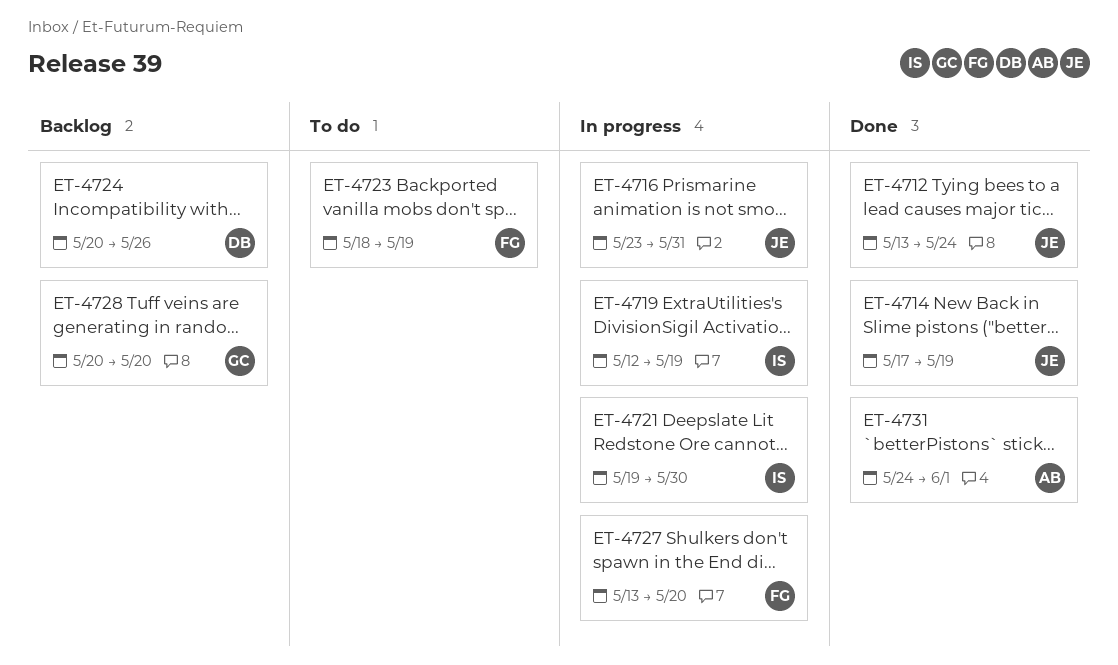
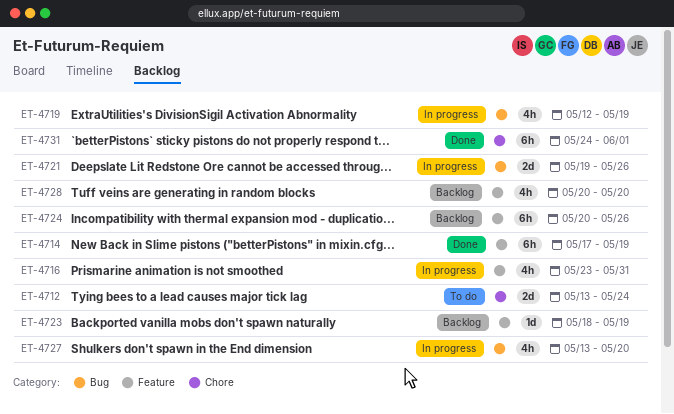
ET-4712, status: Done -> To do
ET-4721, due: May 30 -> May 26
ET-4723, status: To do -> Backlog

